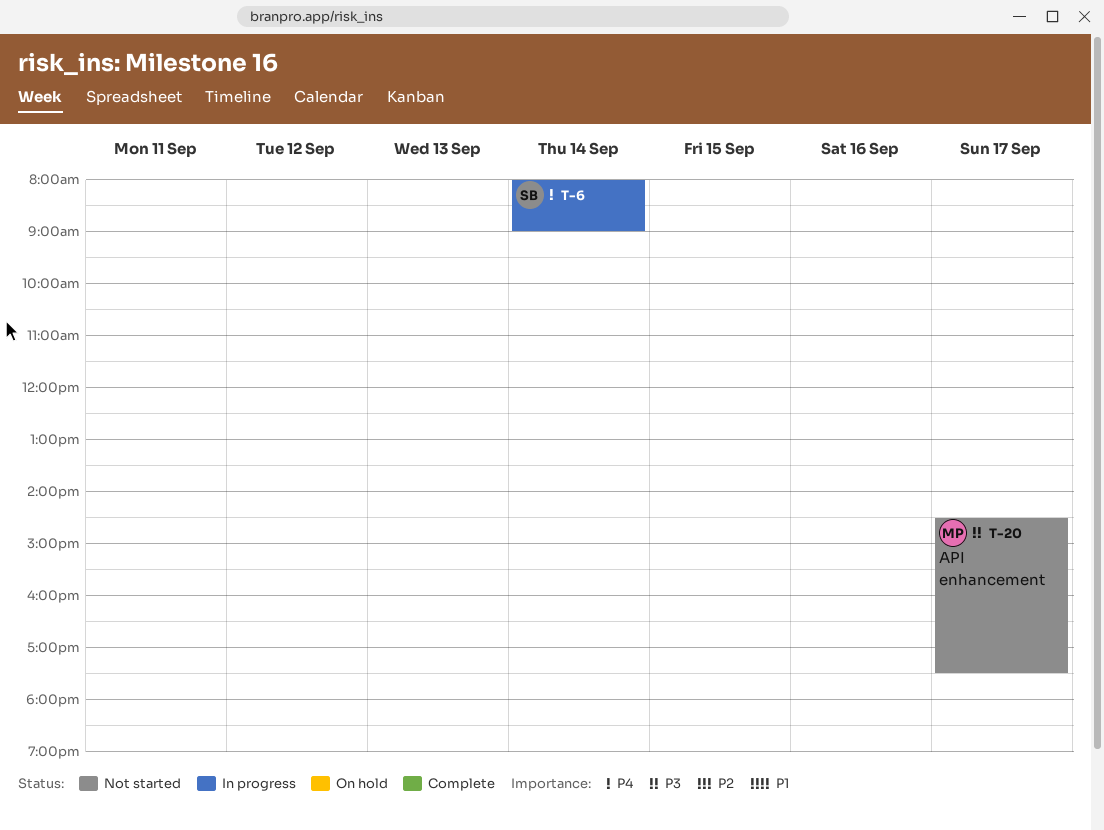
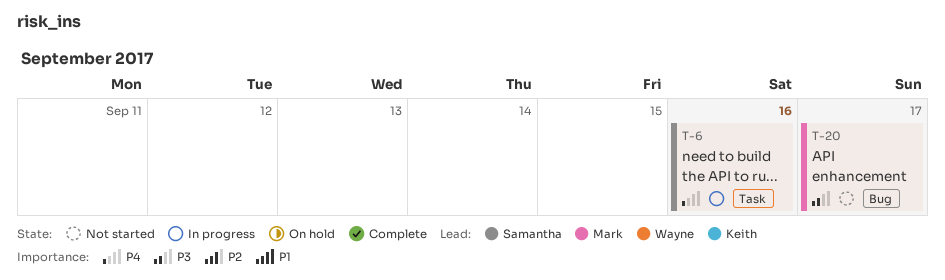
T-6, day: Sep 14 -> Sep 16

